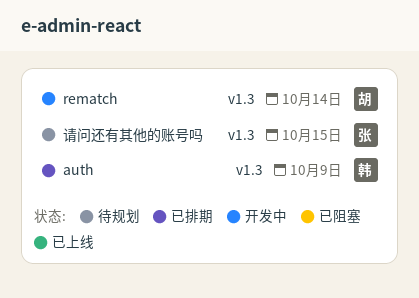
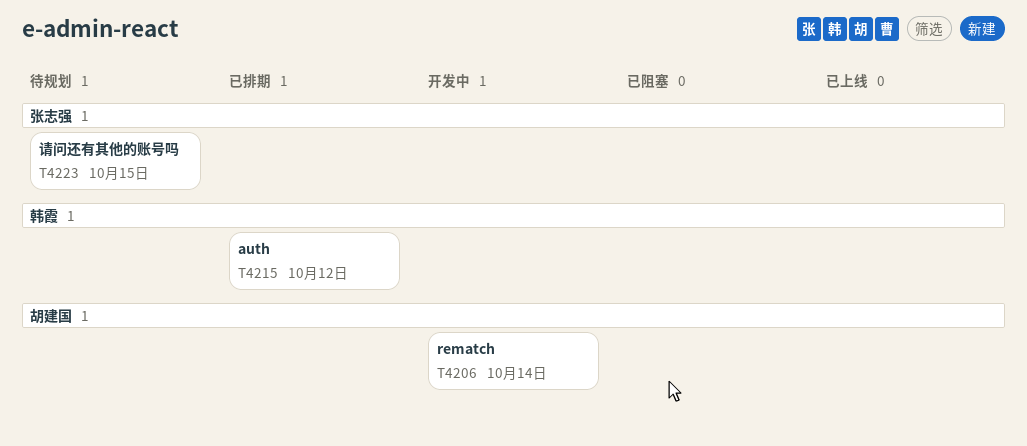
auth, due: Oct 9 -> Oct 12

